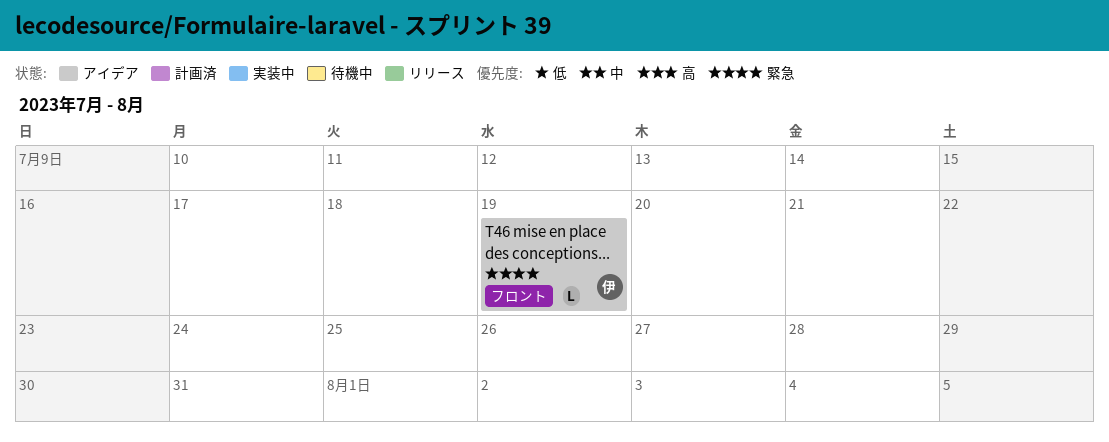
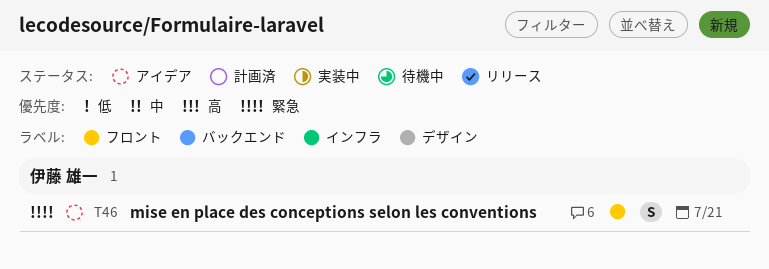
T46, estimate: L -> S
T46, due: Jul 19 -> Jul 21

